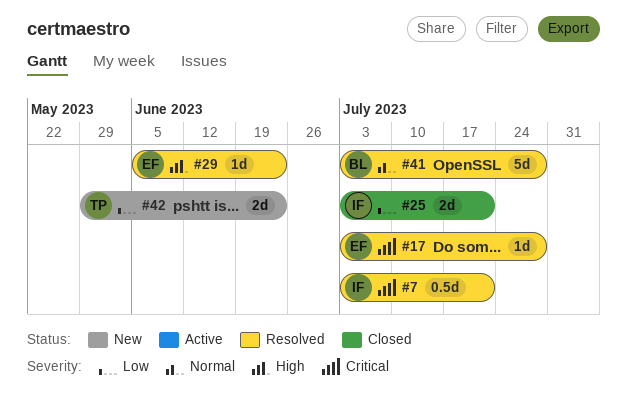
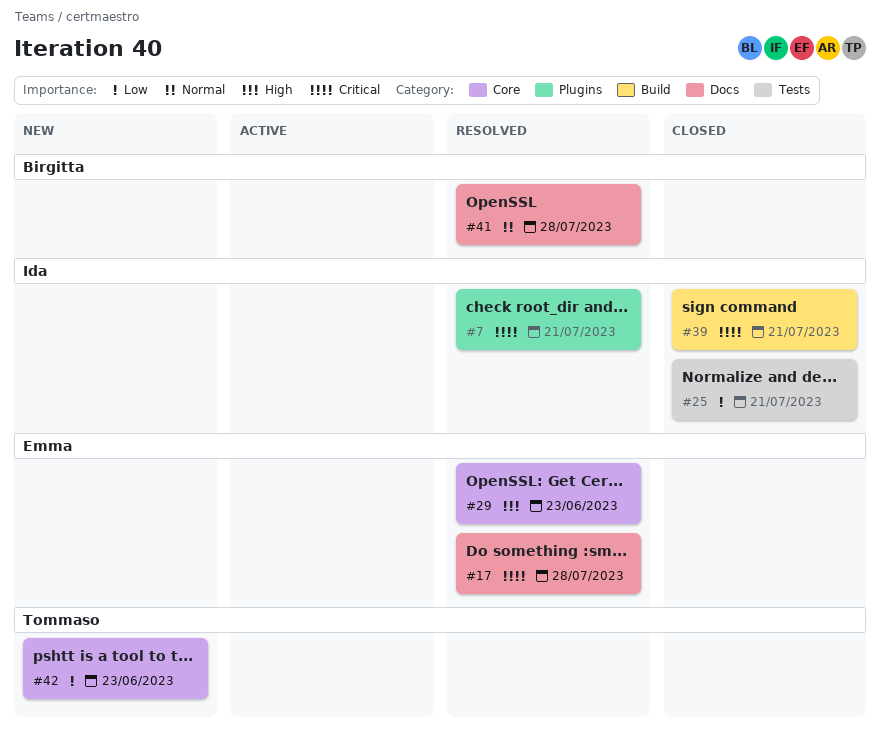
#39: none -> present

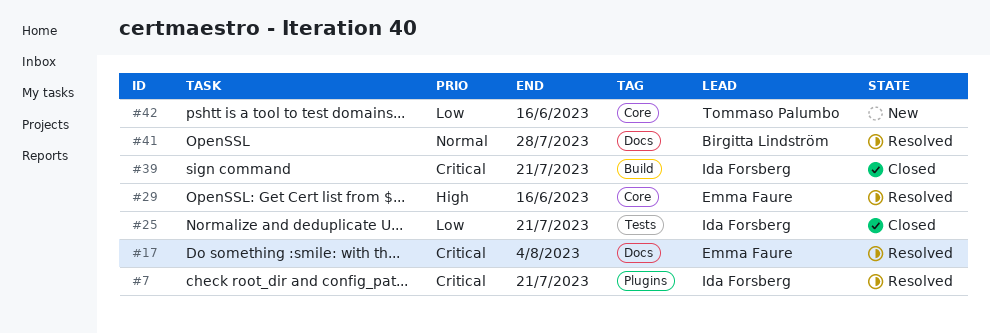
#17, due: Jul 28 -> Aug 4
#29, due: Jun 23 -> Jun 16
#42, due: Jun 23 -> Jun 16

